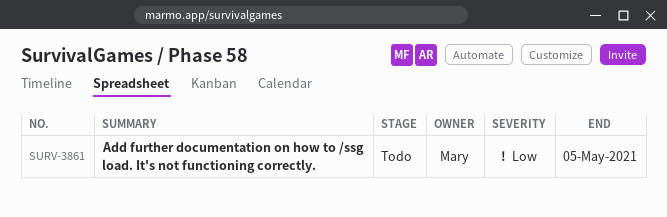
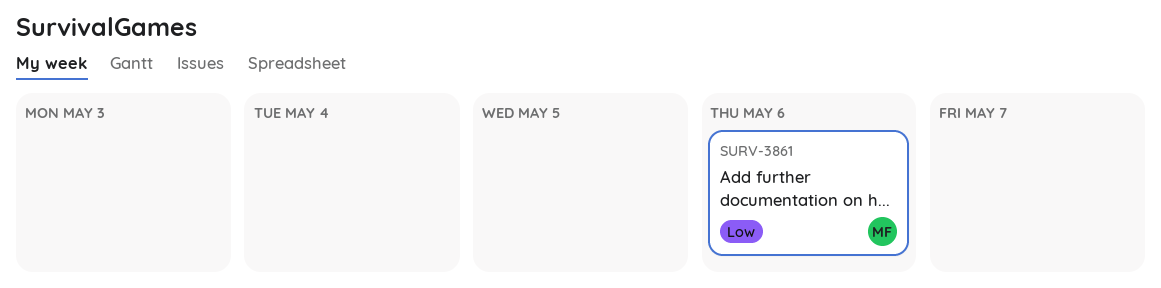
SURV-3861, due: May 5 -> May 6

